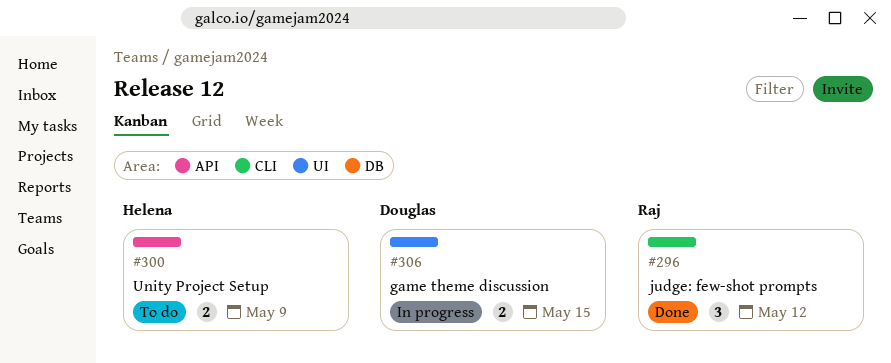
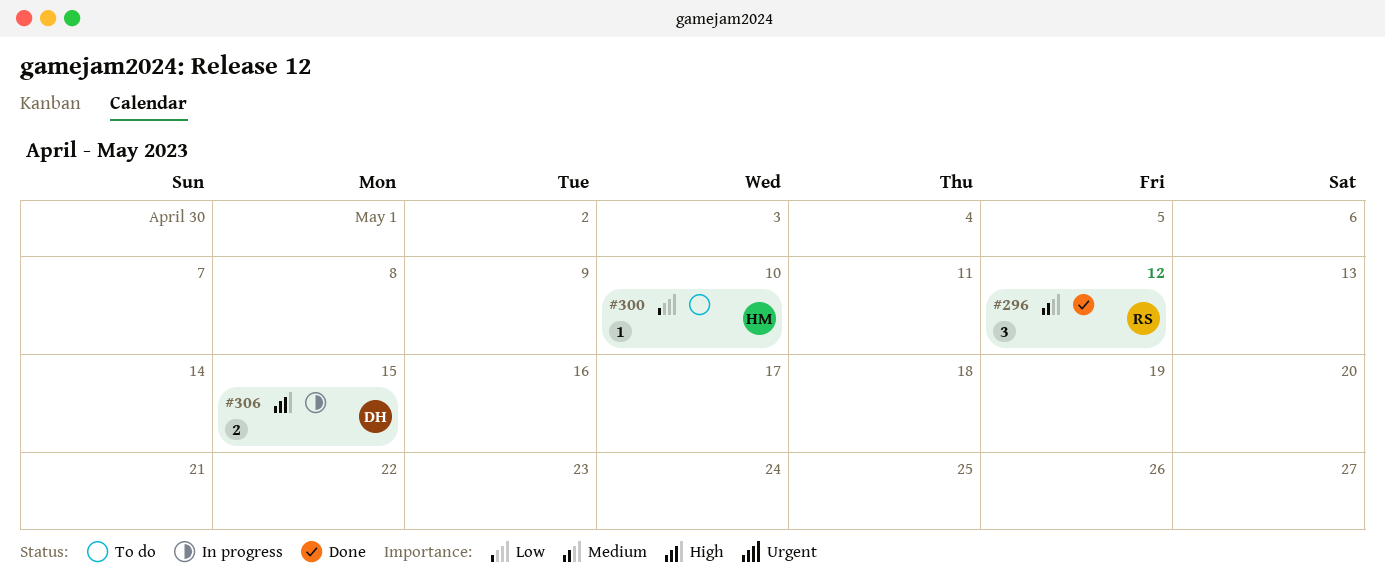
#300, estimate: 2 -> 1
#300, due: May 9 -> May 10

